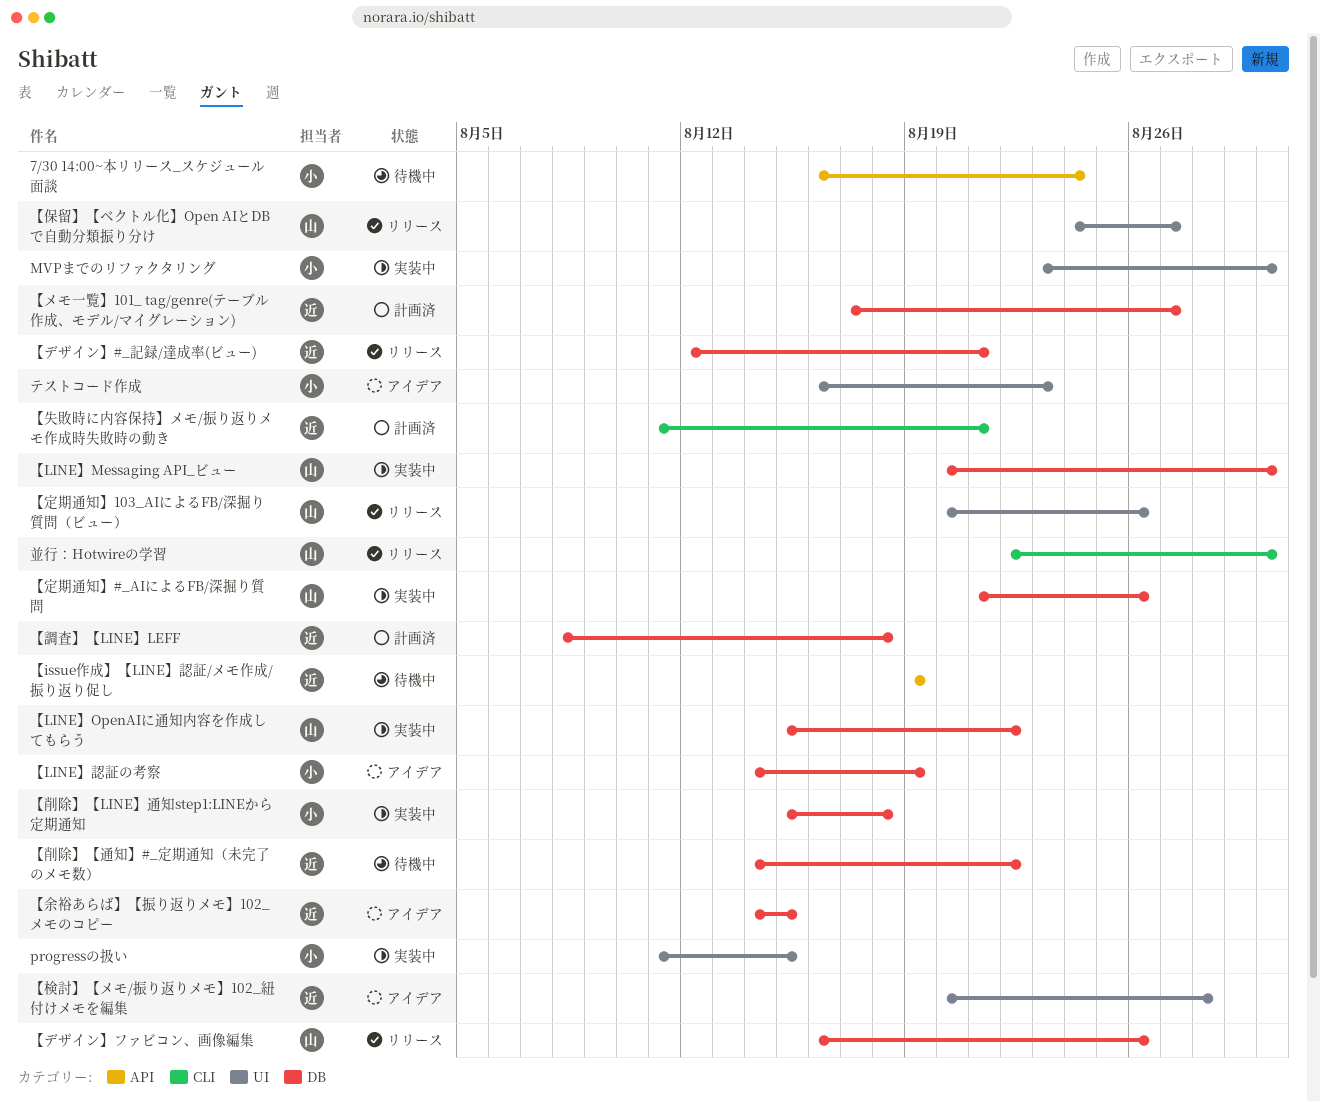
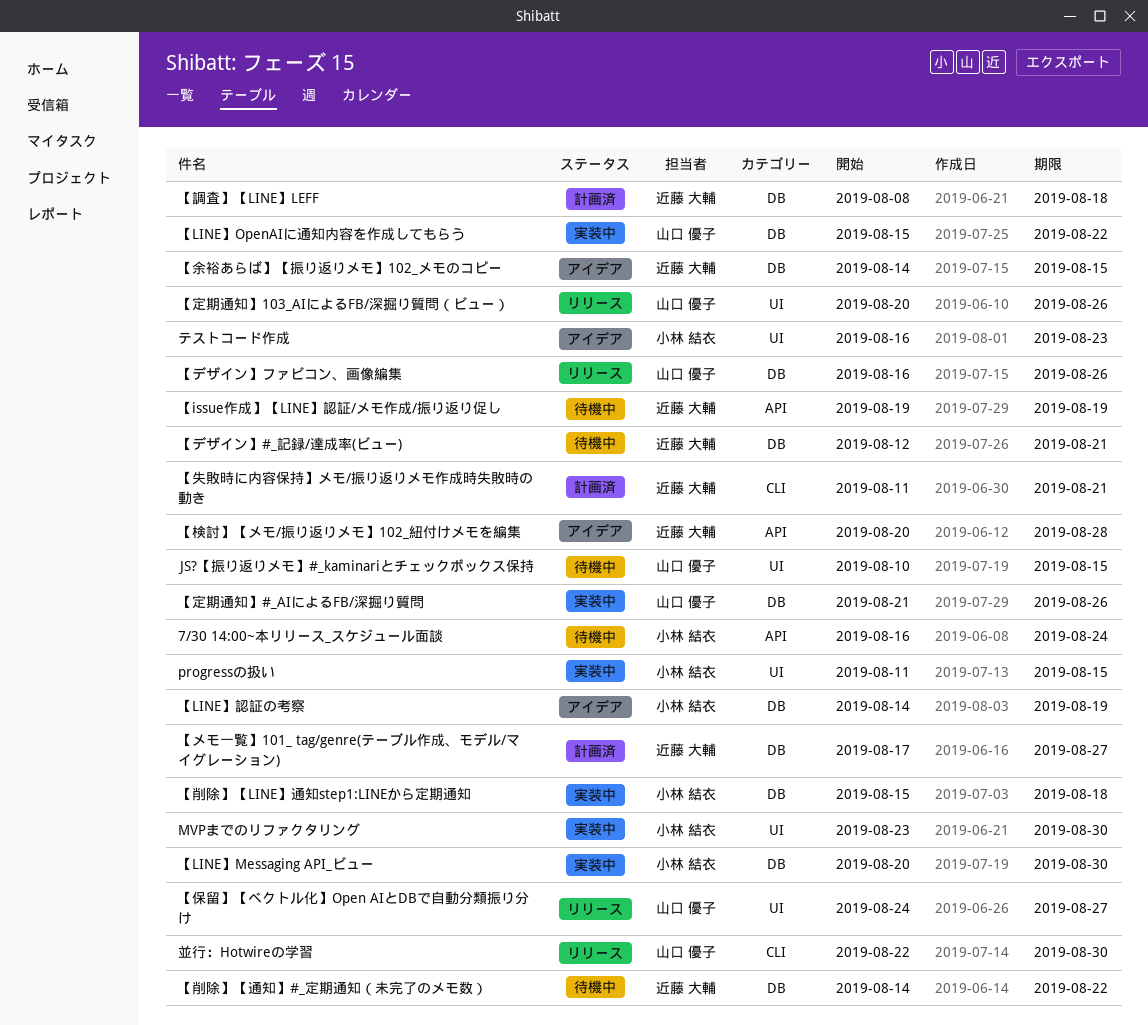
JS?【振り返りメモ】#_kaminariとチェックボックス保持: none -> present
【LINE】Messaging API_ビュー, owner: 山口 優子 -> 小林 結衣
【デザイン】#_記録/達成率(ビュー), status: リリース -> 待機中
【検討】【メモ/振り返りメモ】102_紐付けメモを編集, label: UI -> API

